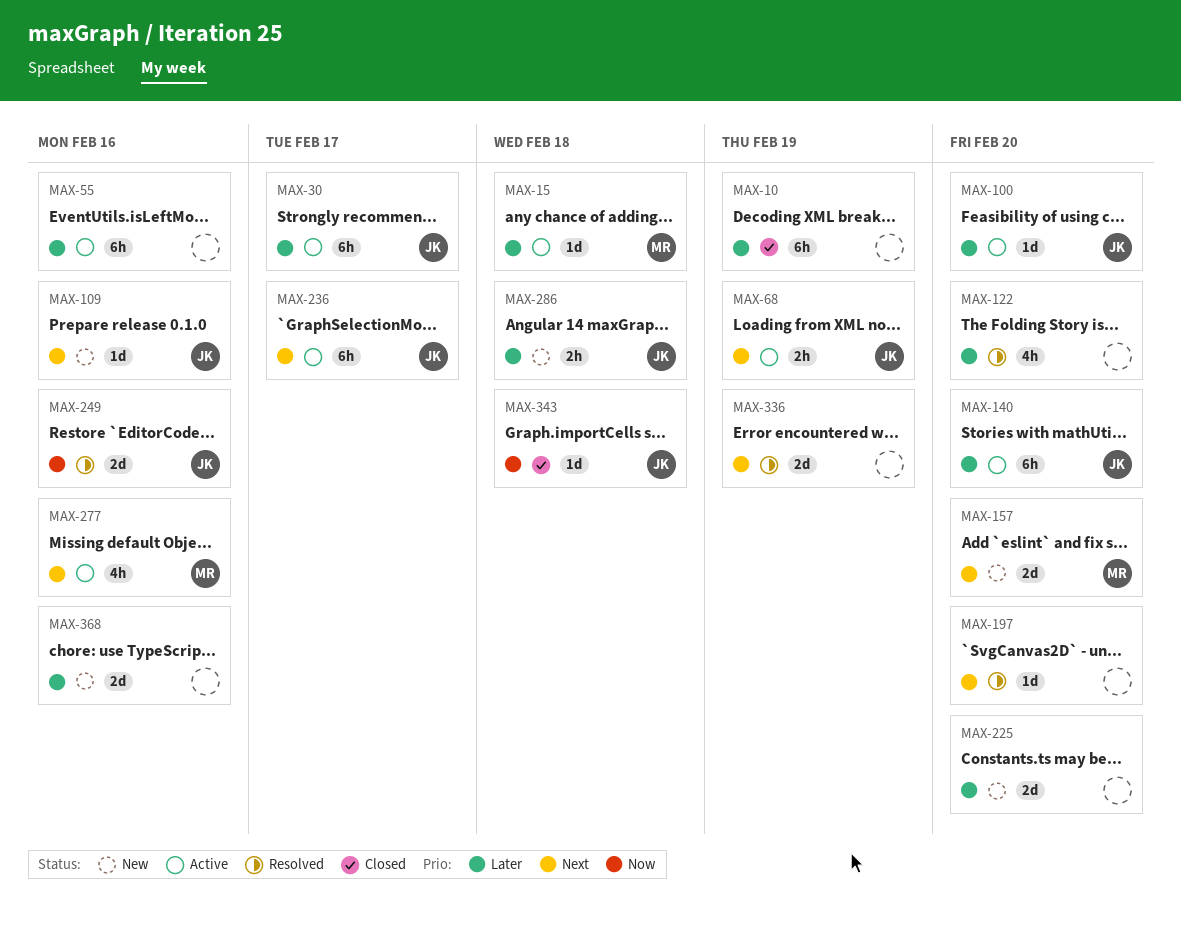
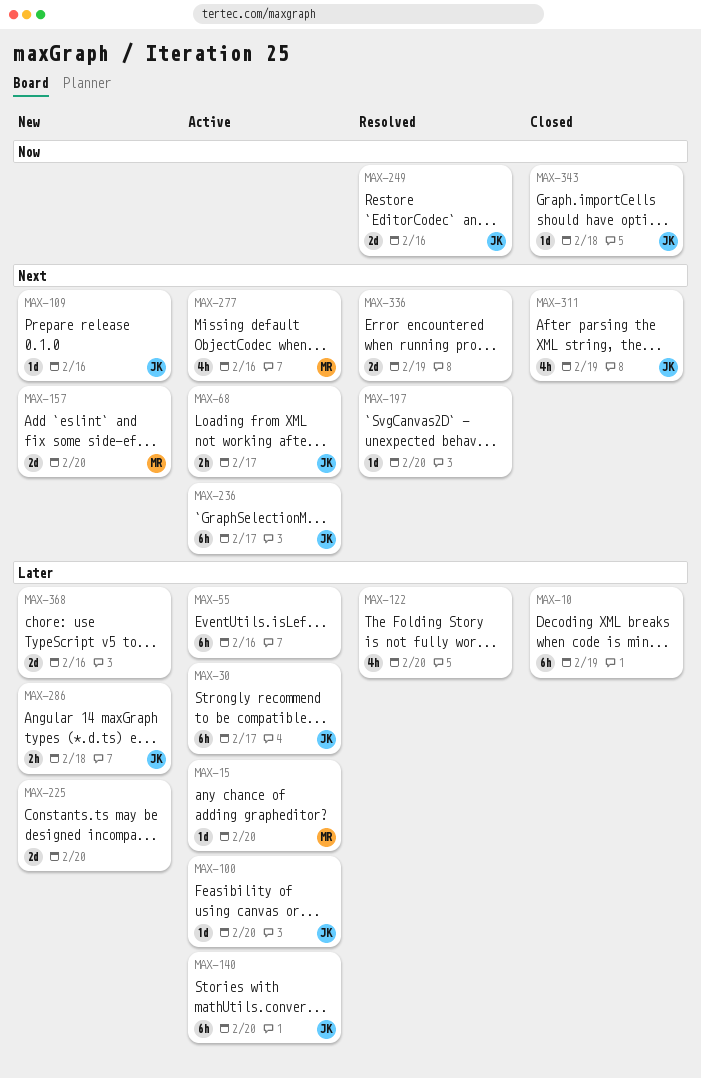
MAX-15, due: Feb 18 -> Feb 20
MAX-68, due: Feb 19 -> Feb 17
MAX-311: none -> present

